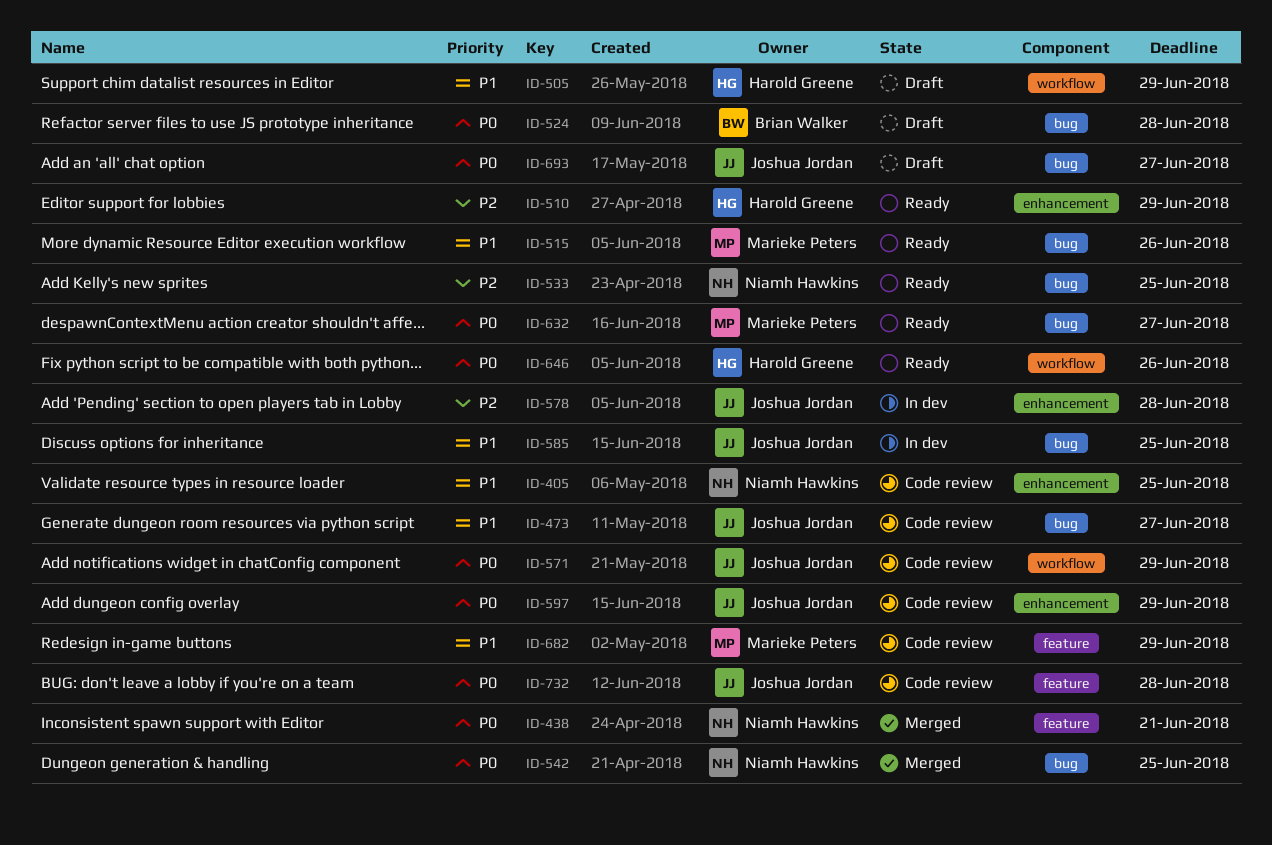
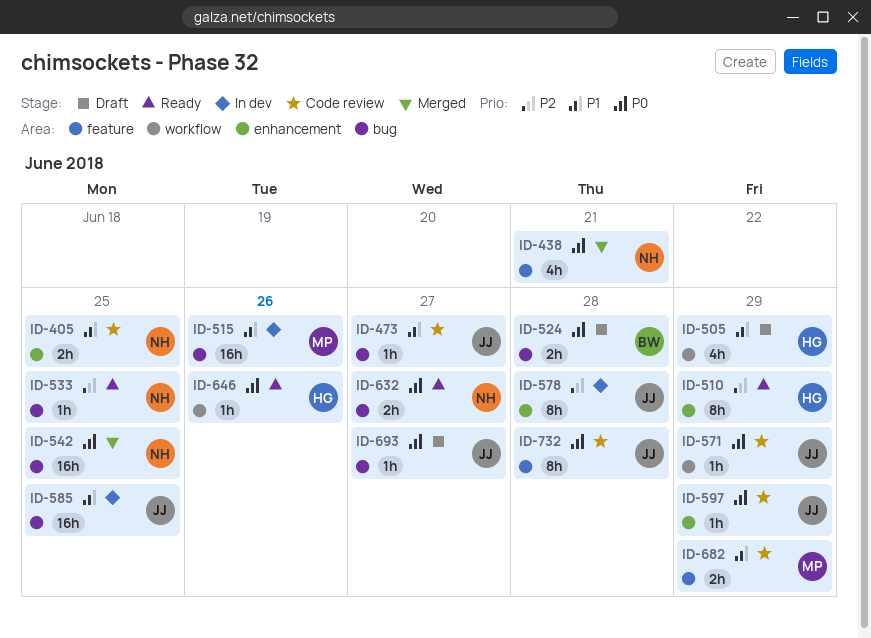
ID-515, status: Ready -> In dev
ID-632, owner: Marieke Peters -> Niamh Hawkins

